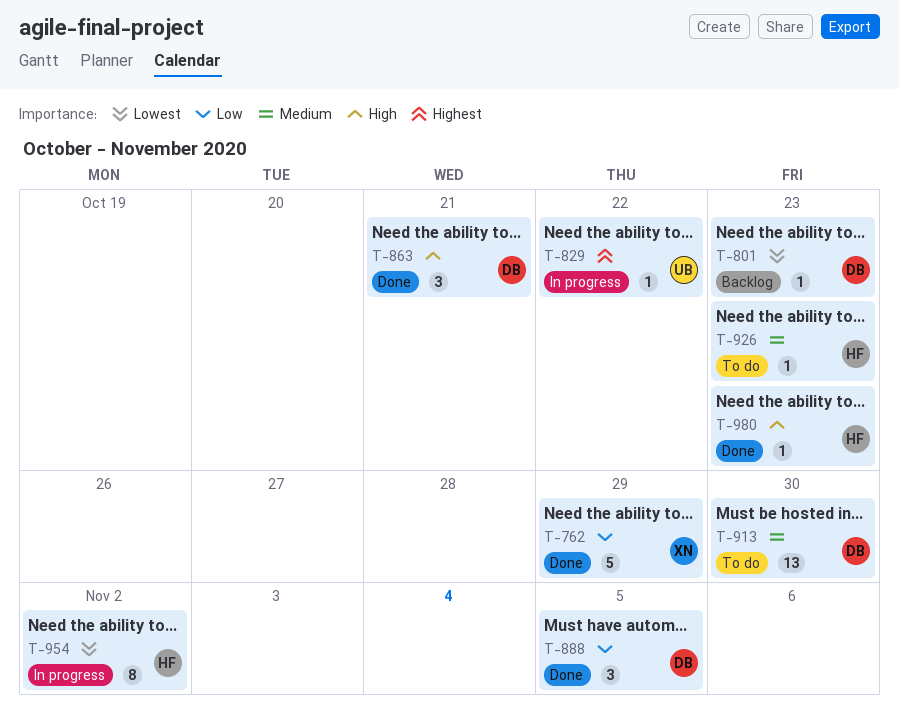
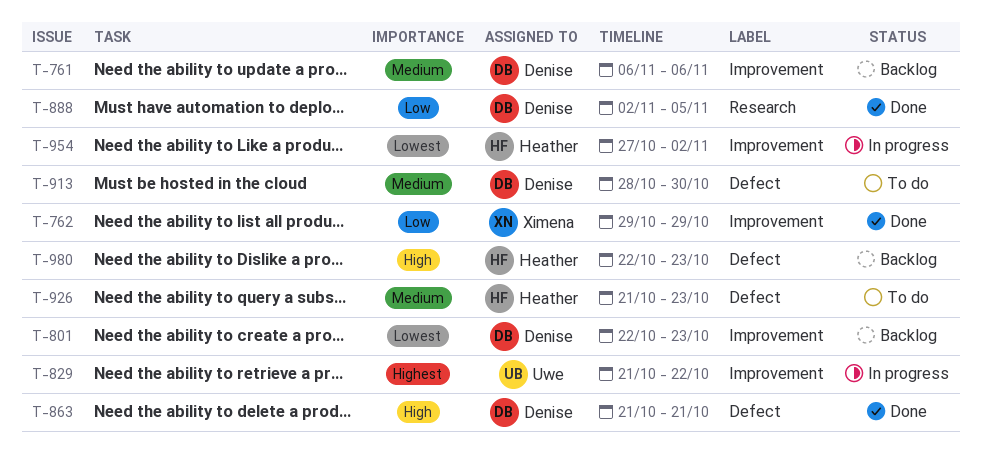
T-761: none -> present
T-980, status: Done -> Backlog

